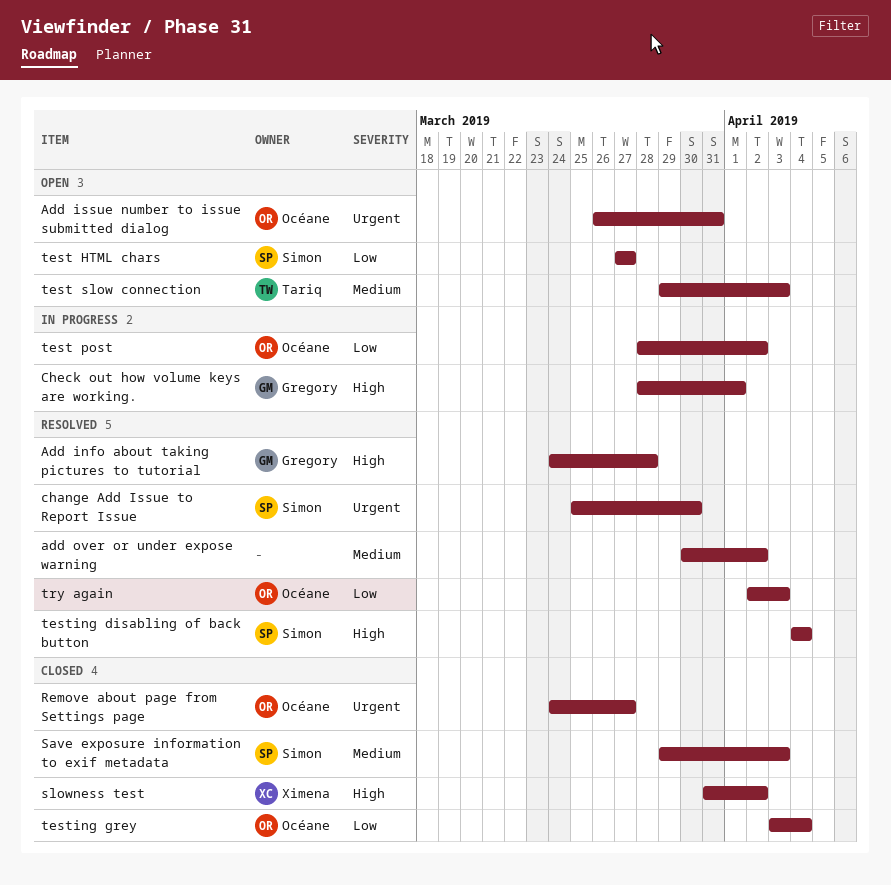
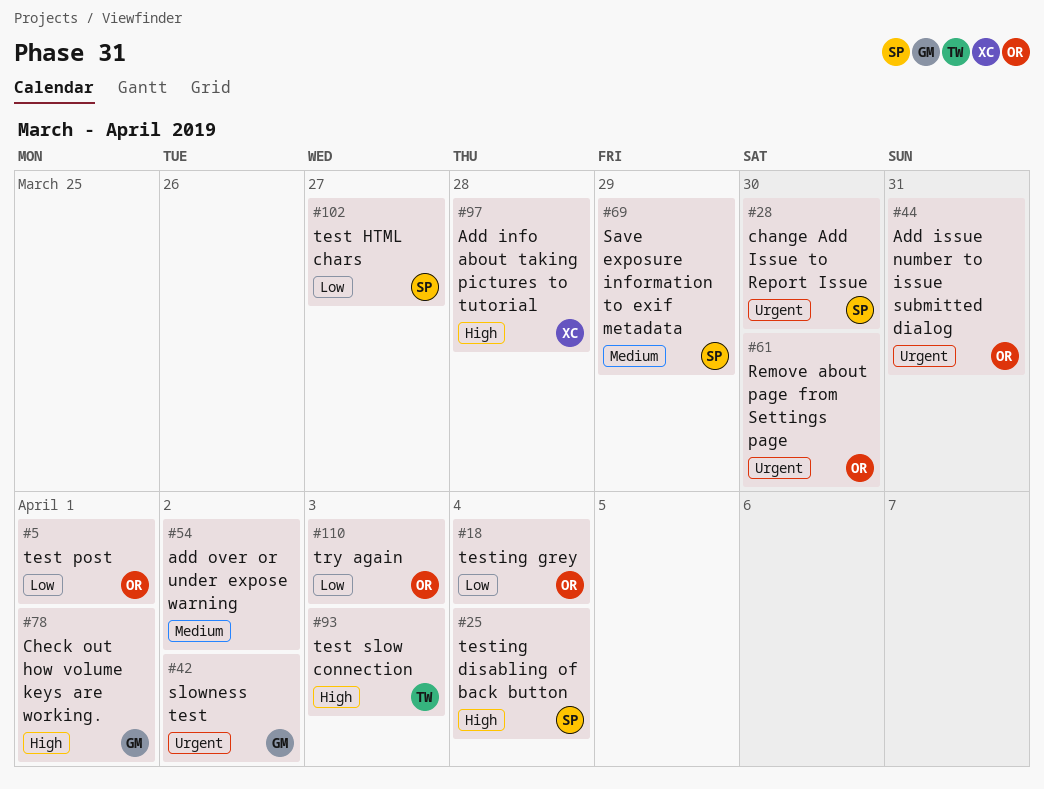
Add info about taking pictures to tutorial, owner: Gregory -> Ximena
Remove about page from Settings page, due: Mar 27 -> Mar 30
Save exposure information to exif metadata, due: Apr 3 -> Mar 29
slowness test, owner: Ximena -> Gregory
slowness test, priority: High -> Urgent
test post, due: Apr 2 -> Apr 1
test slow connection, priority: Medium -> High

